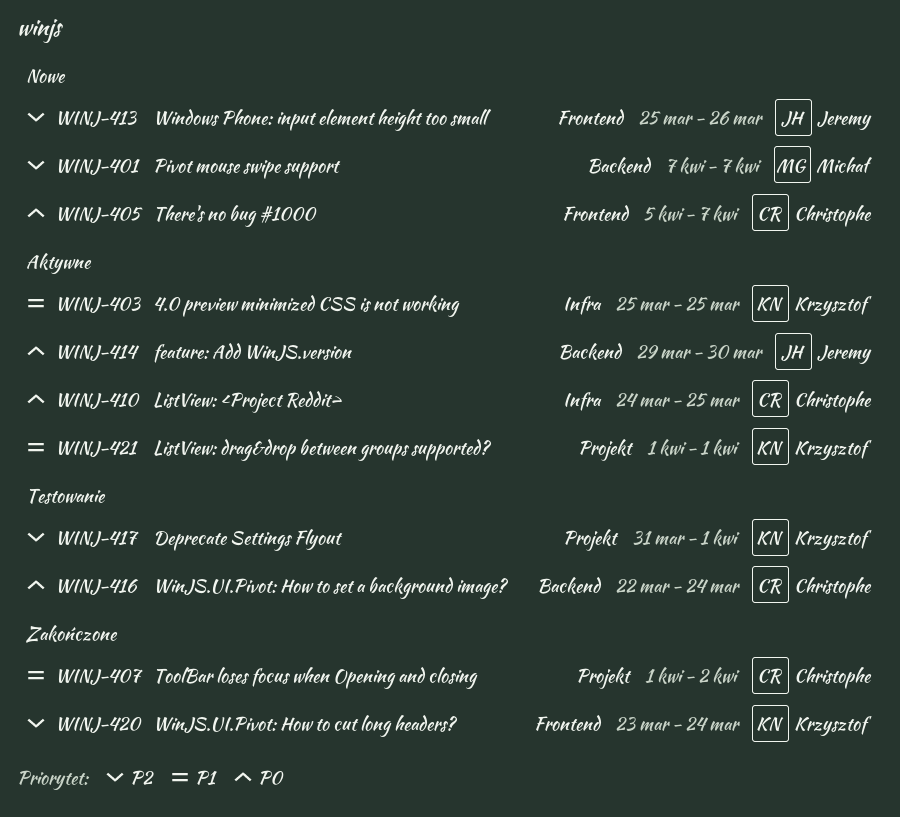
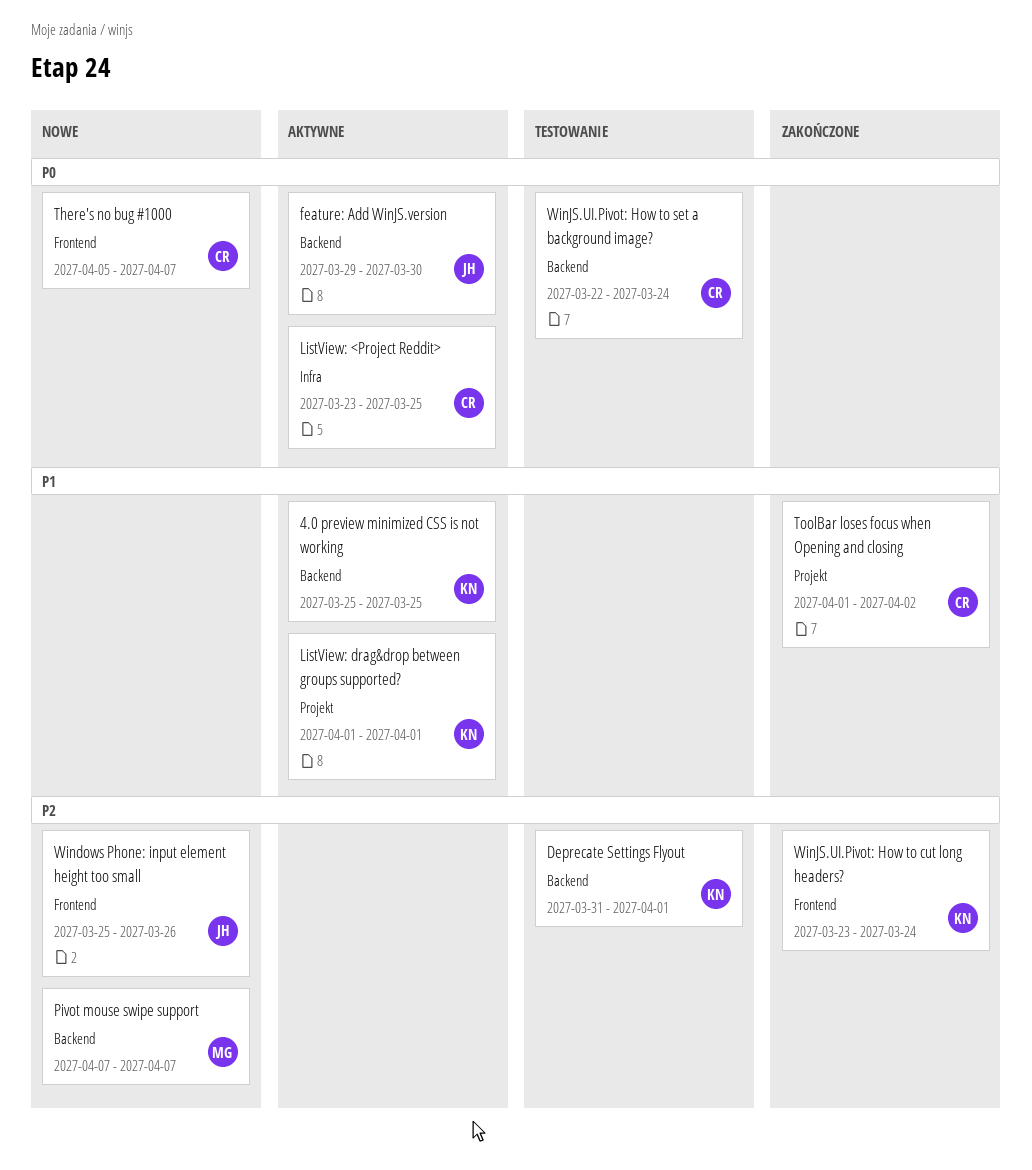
4.0 preview minimized CSS is not working, label: Infra -> Backend
Deprecate Settings Flyout, label: Projekt -> Backend
ListView: <Project Reddit>, start: Mar 24 -> Mar 23

